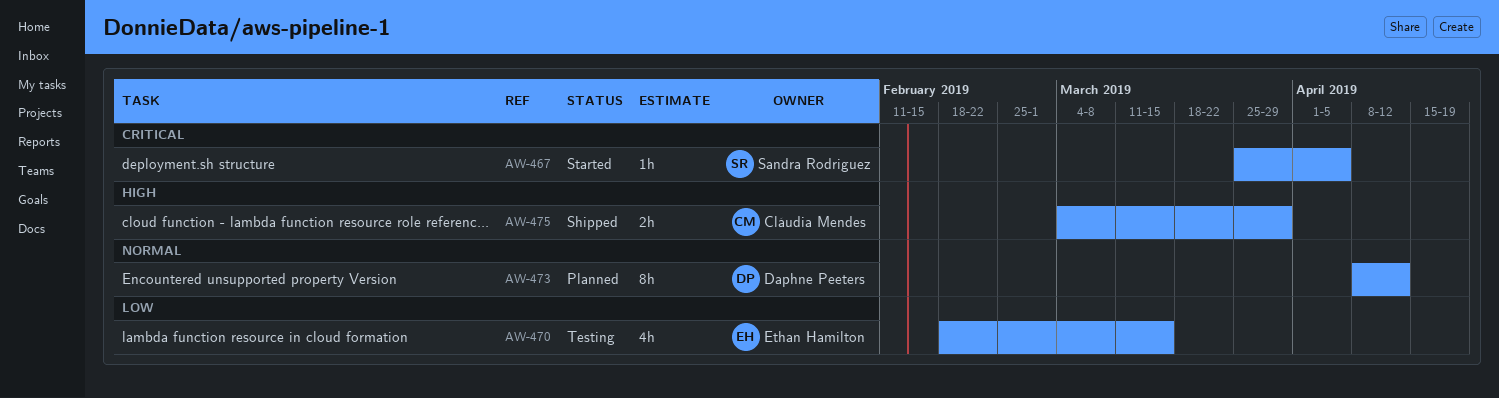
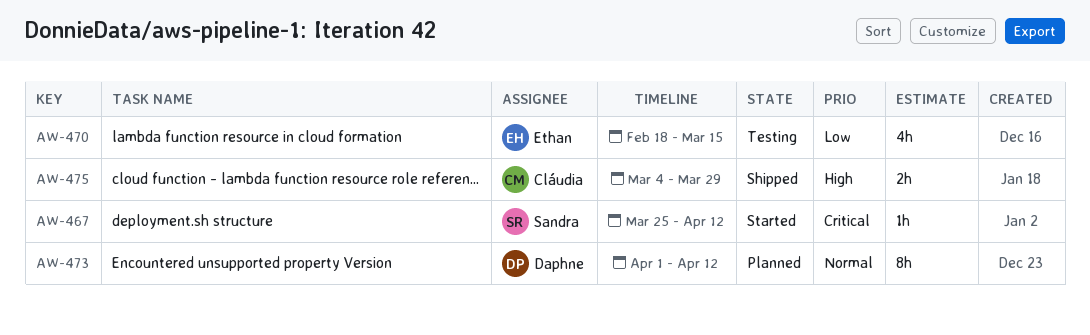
AW-467, due: Apr 5 -> Apr 12
AW-473, start: Apr 8 -> Apr 1

